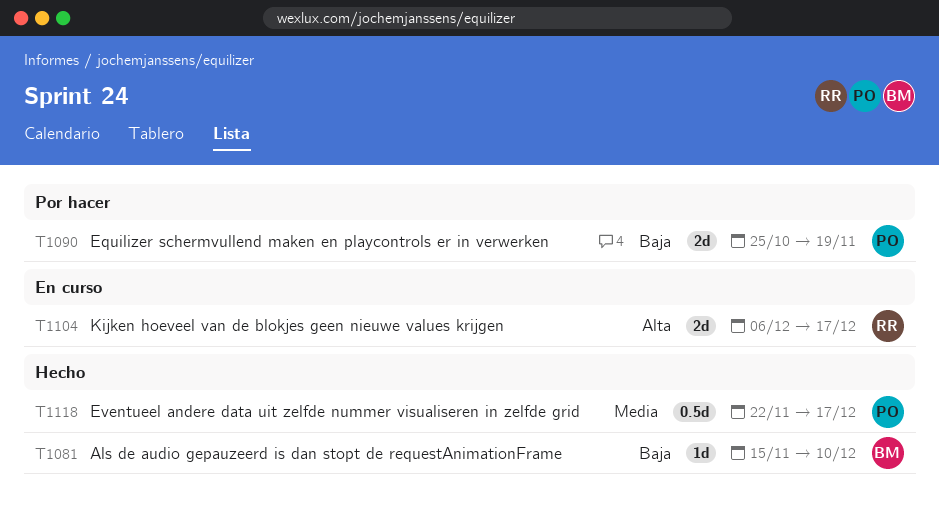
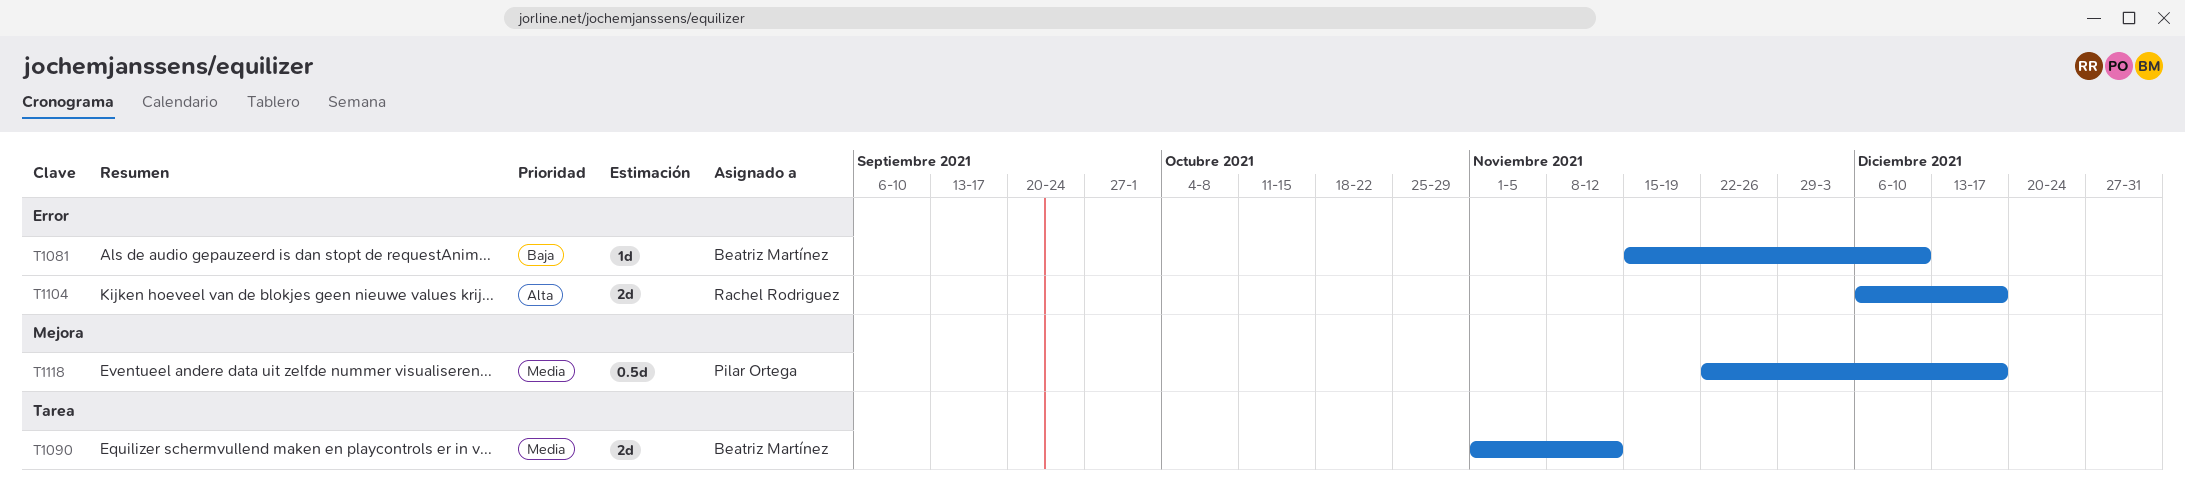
T1090, owner: Pilar Ortega -> Beatriz Martínez
T1090, priority: Baja -> Media
T1090, start: Oct 25 -> Nov 1
T1090, due: Nov 19 -> Nov 12

